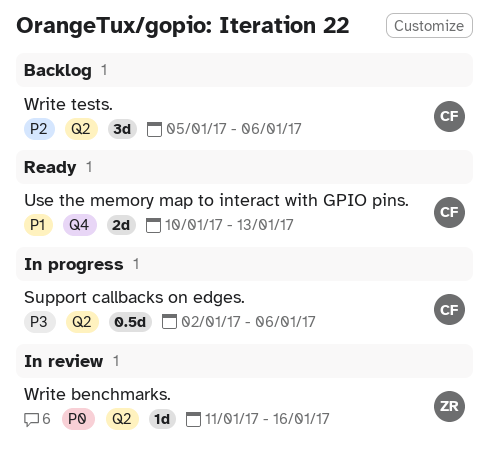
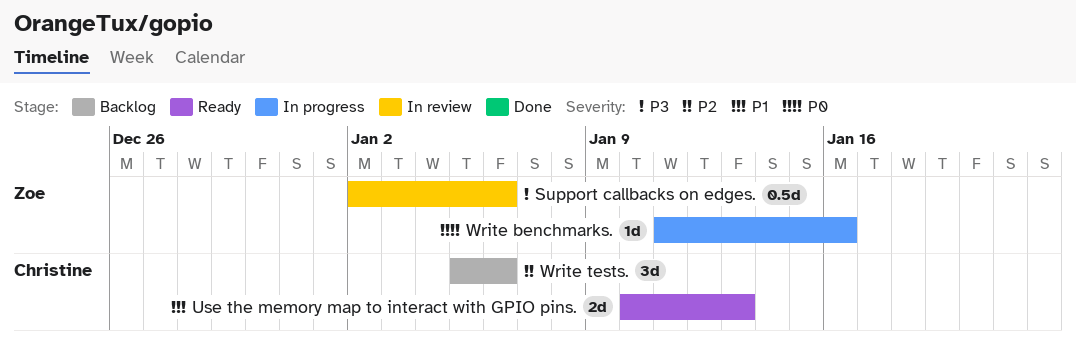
Support callbacks on edges., status: In progress -> In review
Support callbacks on edges., owner: Christine -> Zoe
Write benchmarks., status: In review -> In progress

